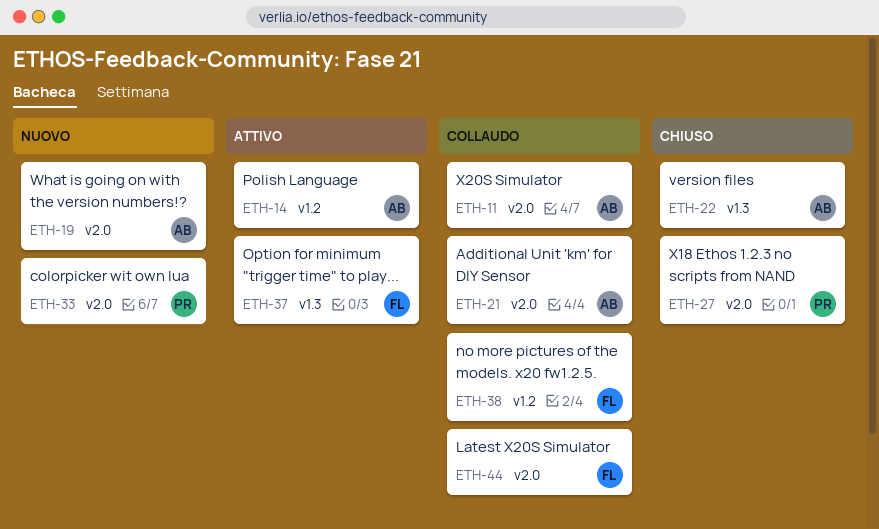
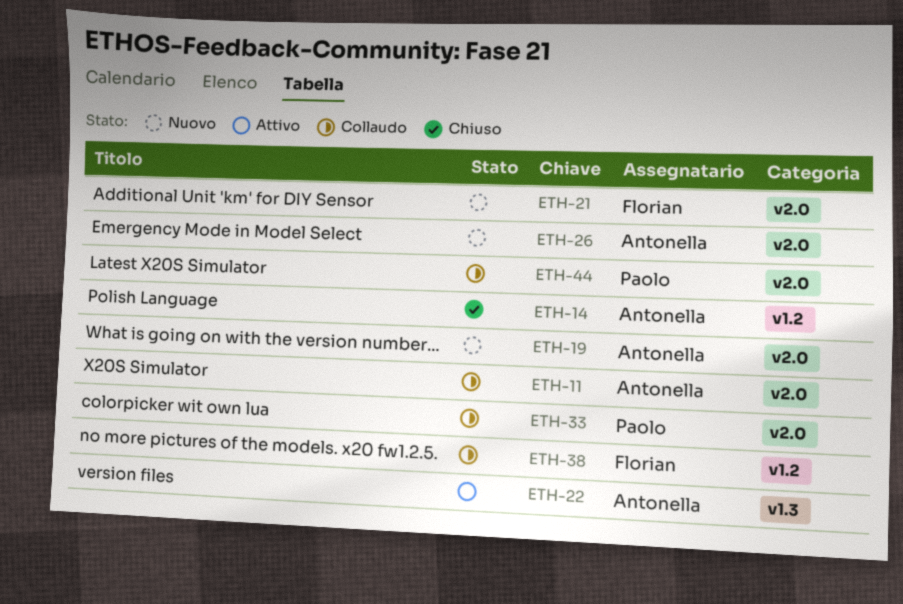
ETH-14, status: Attivo -> Chiuso
ETH-21, status: Collaudo -> Nuovo
ETH-21, owner: Antonella -> Florian
ETH-22, status: Chiuso -> Attivo
ETH-26: none -> present
ETH-27: present -> none
ETH-33, status: Nuovo -> Collaudo
ETH-37: present -> none
ETH-44, owner: Florian -> Paolo

